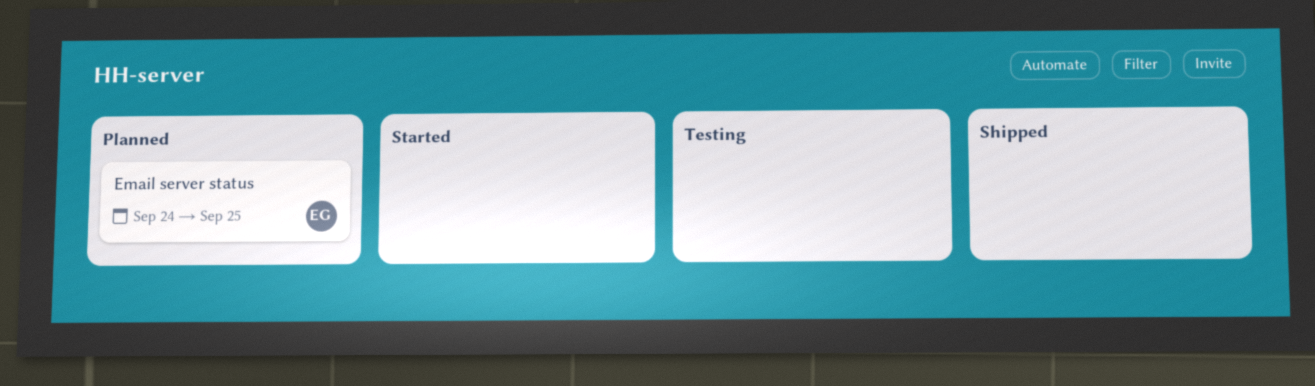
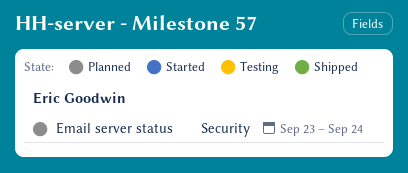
Email server status, start: Sep 24 -> Sep 23
Email server status, due: Sep 25 -> Sep 24

